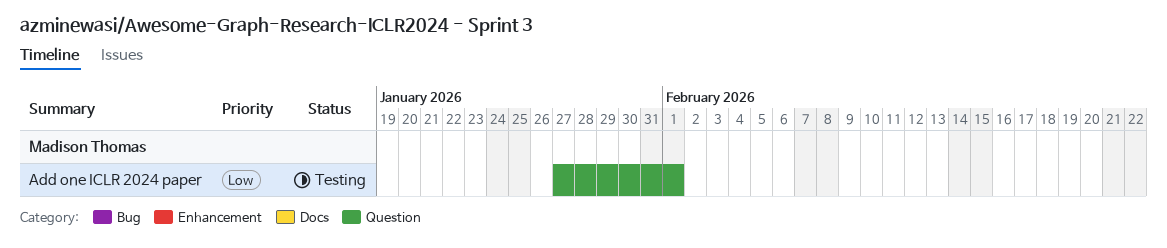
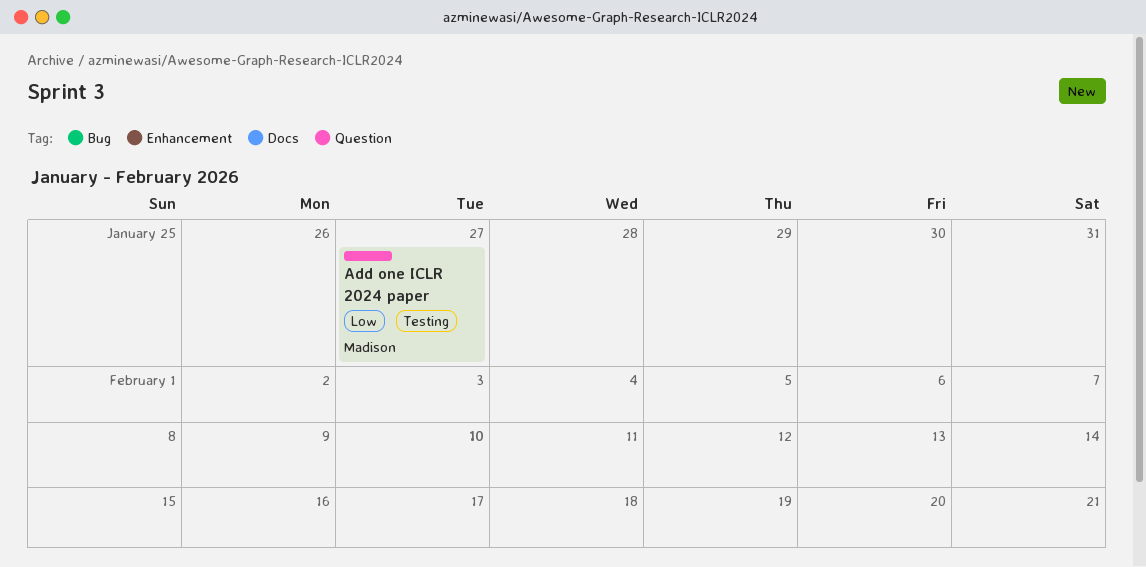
Add one ICLR 2024 paper, due: Feb 1 -> Jan 27

